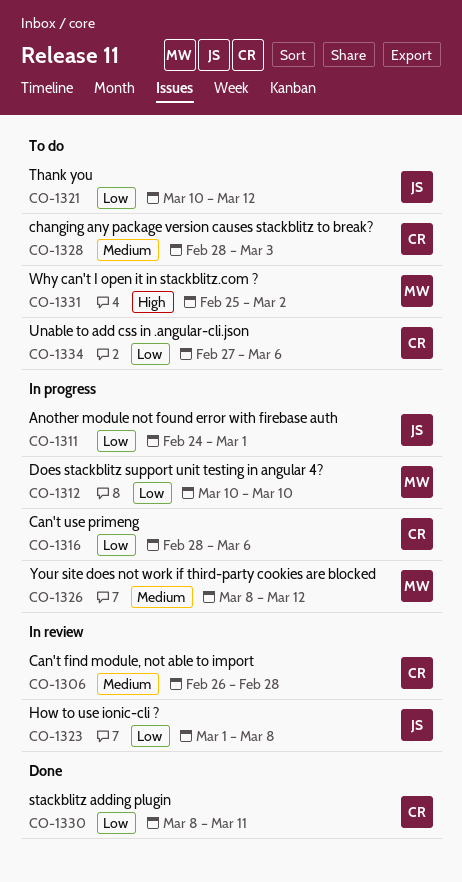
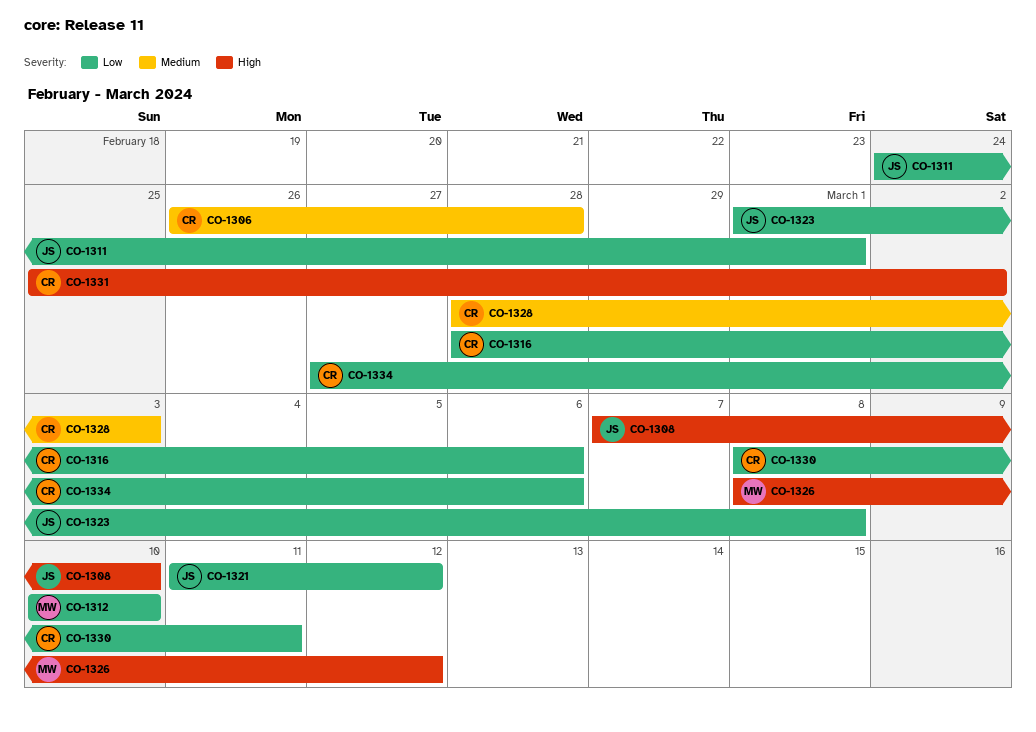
CO-1308: none -> present
CO-1321, start: Mar 10 -> Mar 11
CO-1326, priority: Medium -> High
CO-1331, owner: MW -> CR

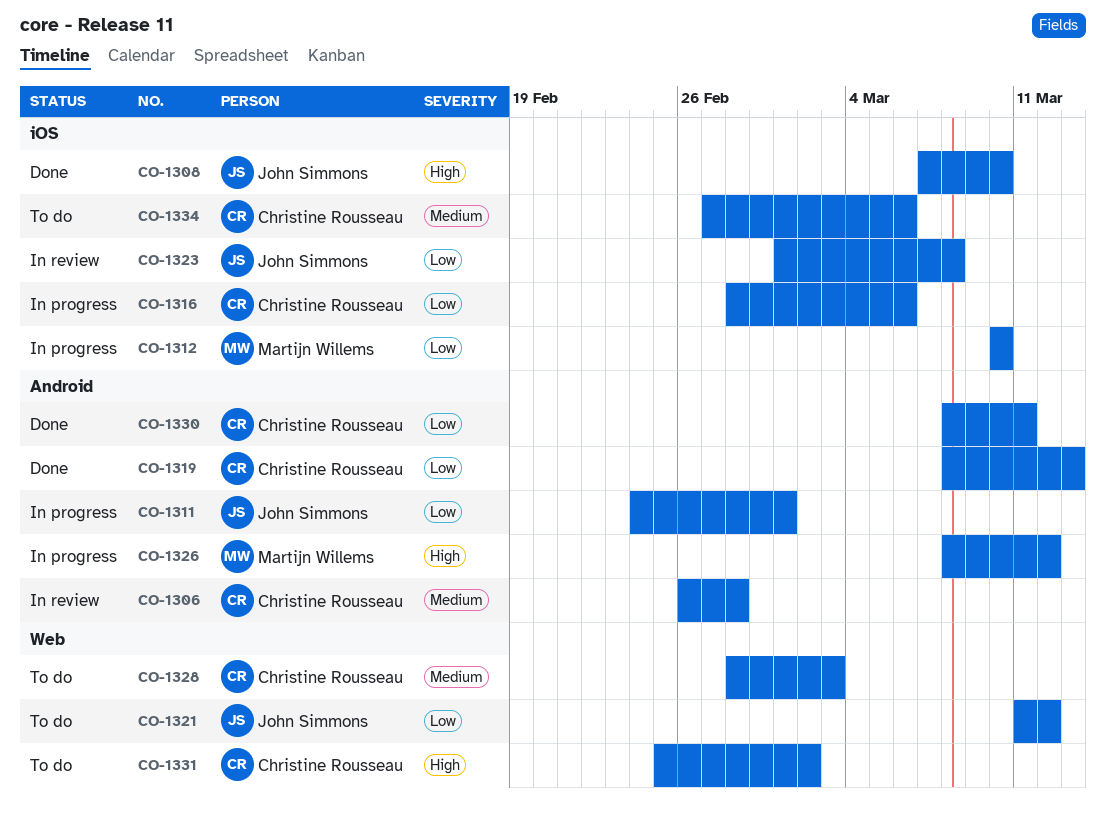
CO-1319: none -> present
CO-1334, priority: Low -> Medium

